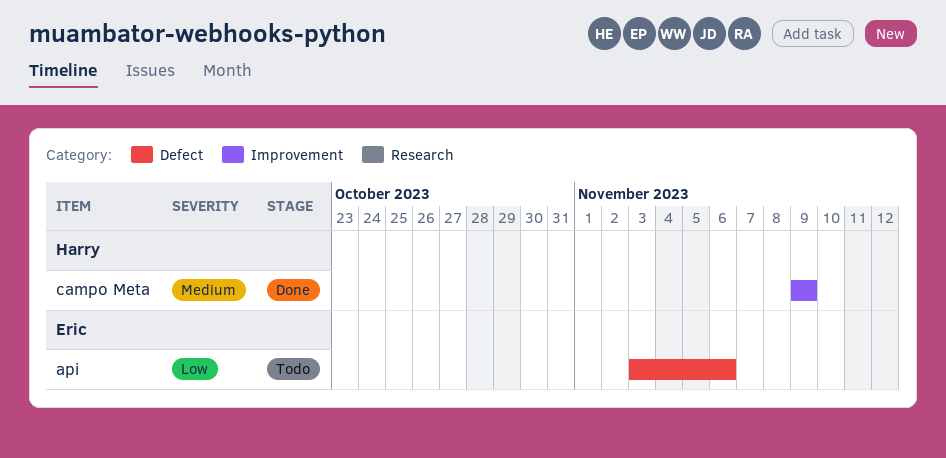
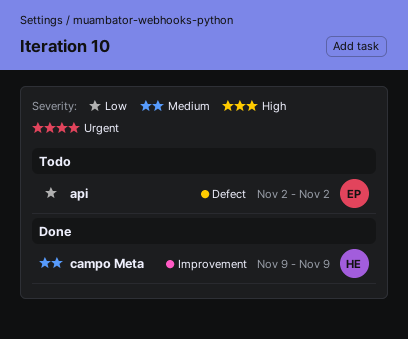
api, start: Nov 3 -> Nov 2
api, due: Nov 6 -> Nov 2

